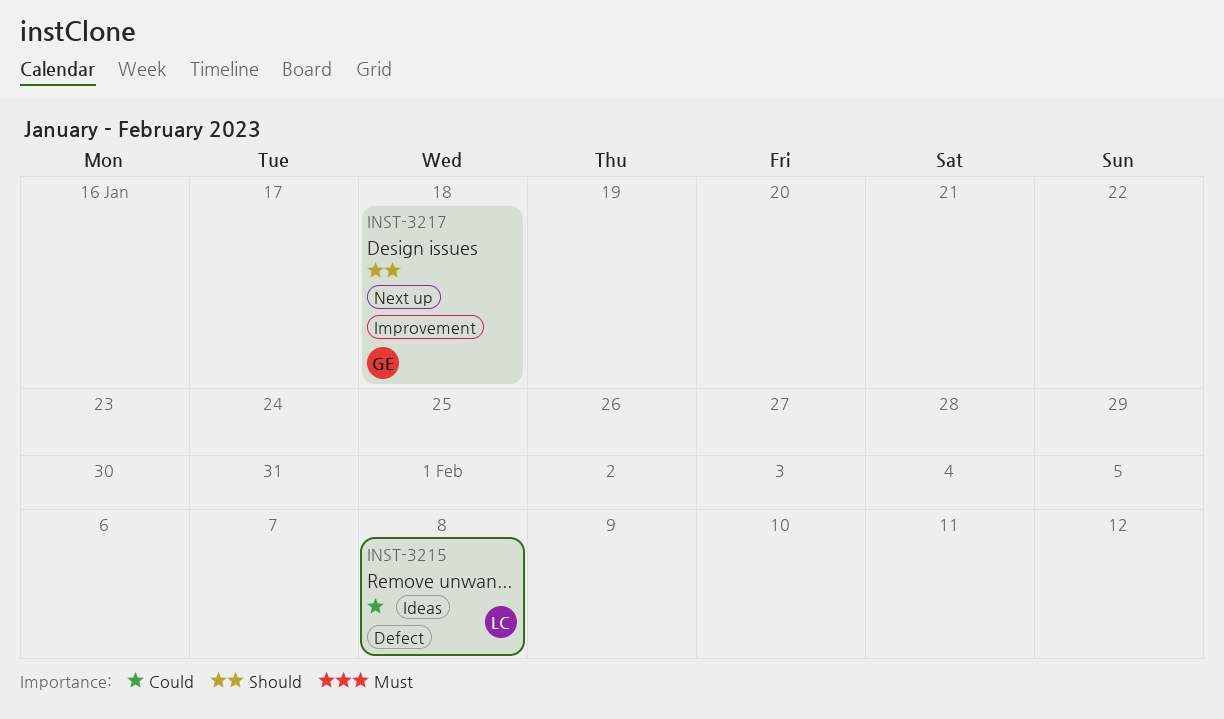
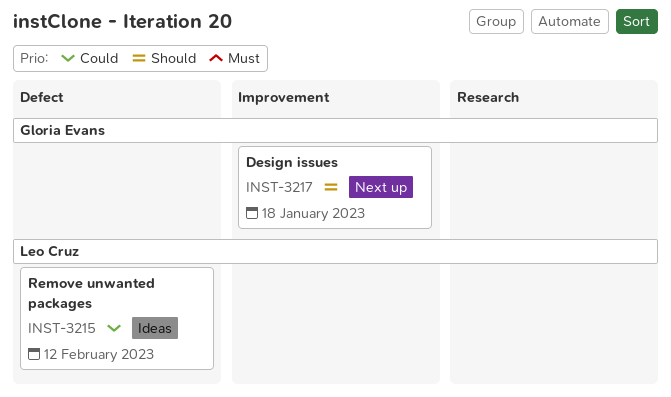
INST-3215, due: Feb 8 -> Feb 12

